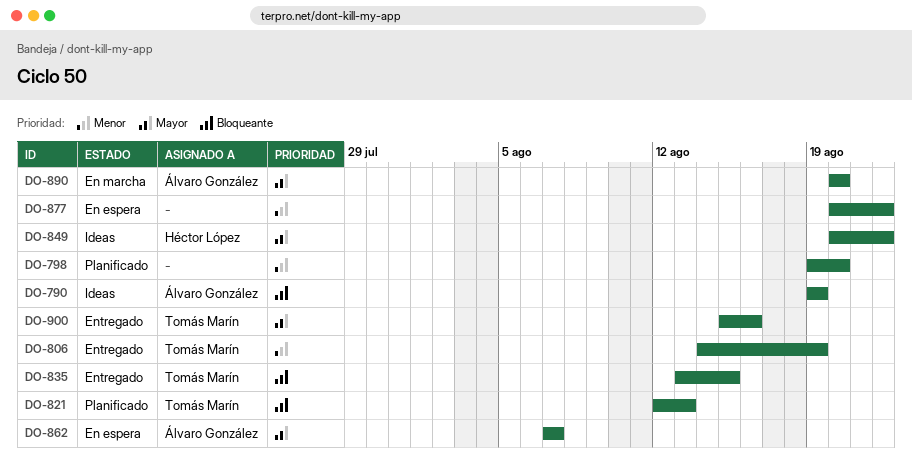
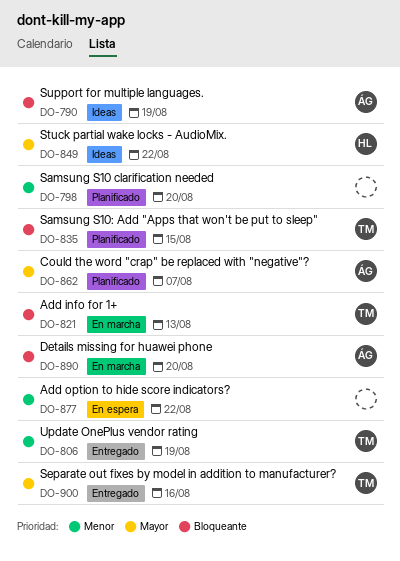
DO-821, status: Planificado -> En marcha
DO-835, status: Entregado -> Planificado
DO-862, status: En espera -> Planificado
DO-890, priority: Mayor -> Bloqueante

